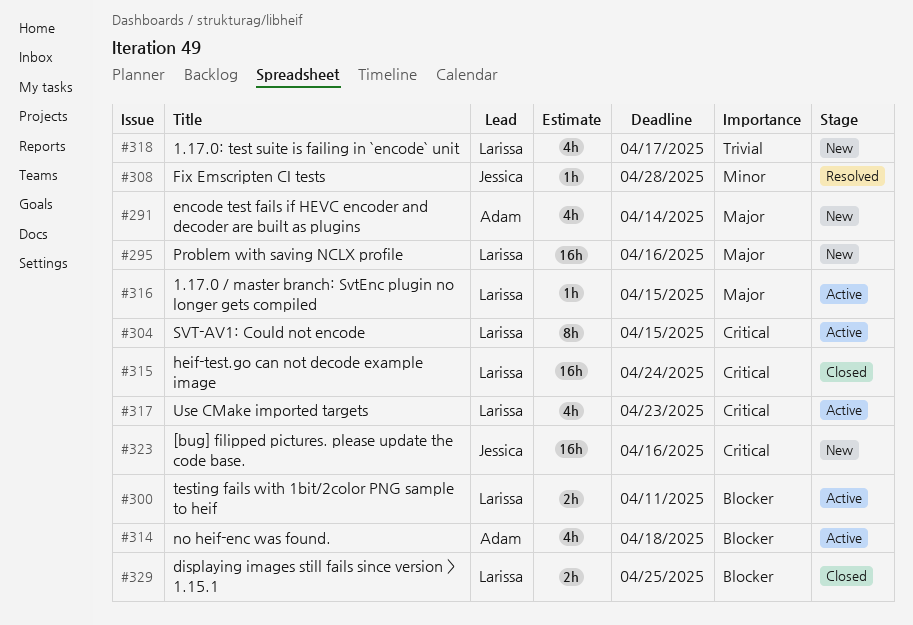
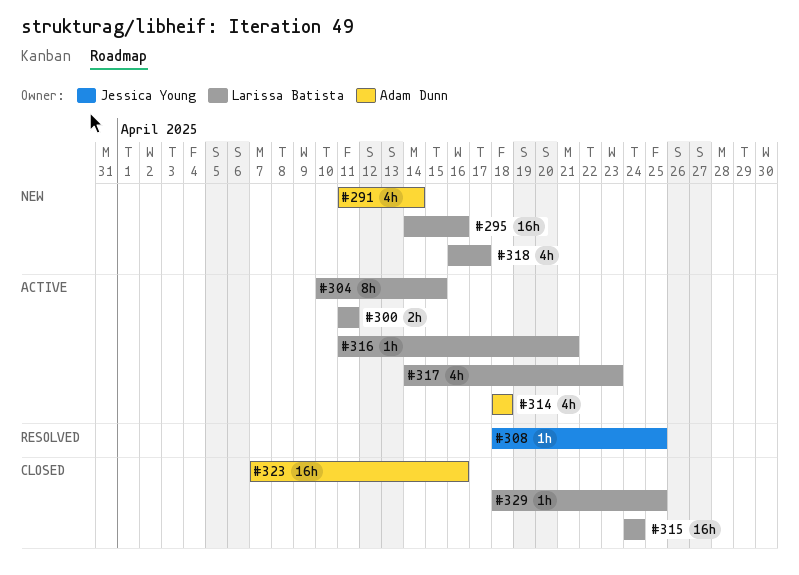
#308, due: Apr 28 -> Apr 25
#316, due: Apr 15 -> Apr 21
#323, status: New -> Closed
#323, owner: Jessica Young -> Adam Dunn
#329, estimate: 2h -> 1h

